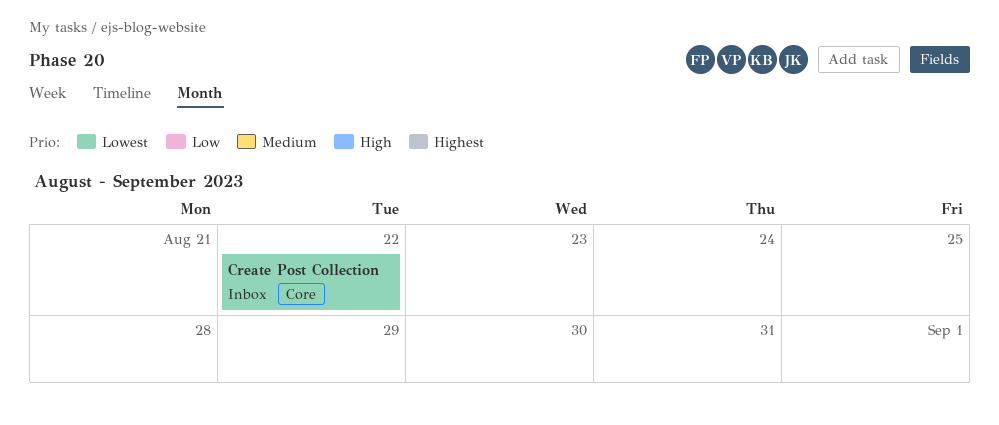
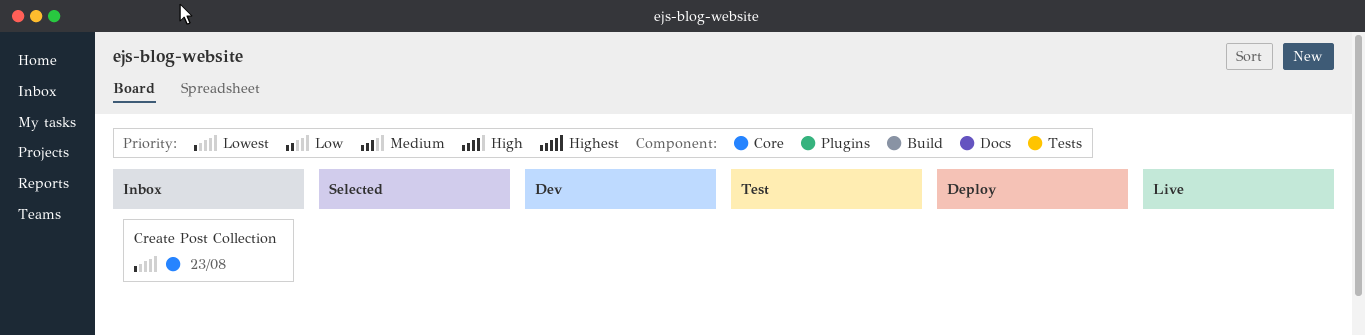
Create Post Collection, due: Aug 22 -> Aug 23

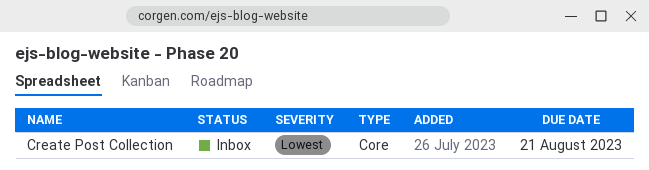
Create Post Collection, due: Aug 23 -> Aug 21

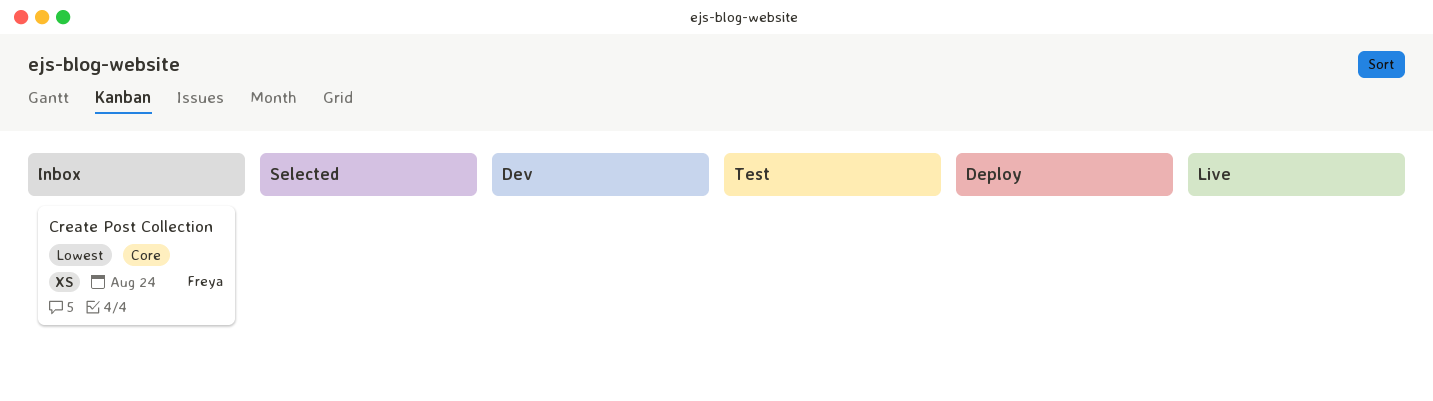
Create Post Collection, due: Aug 21 -> Aug 24

